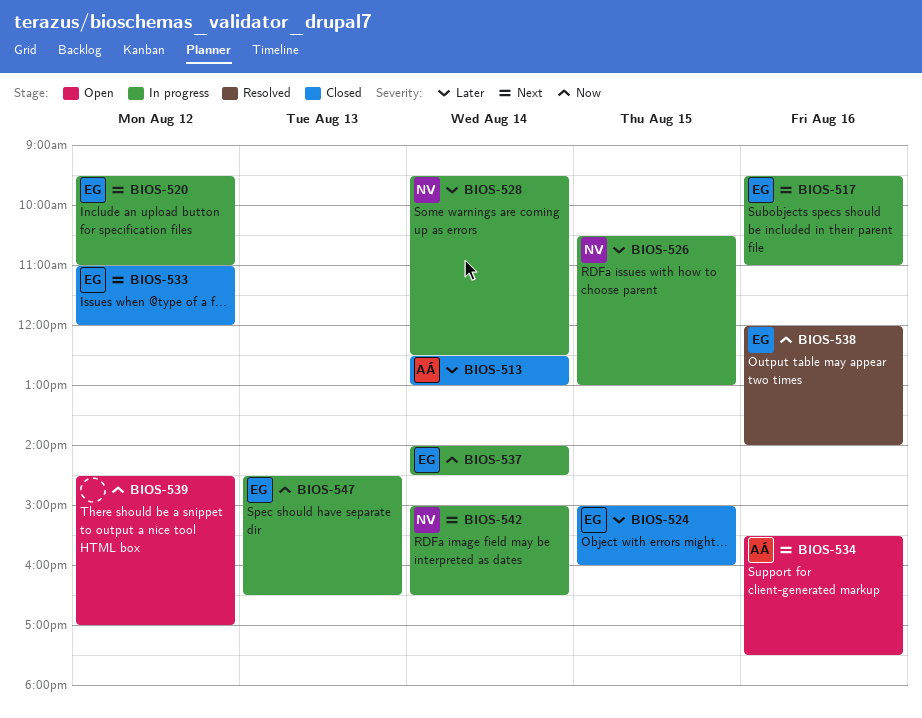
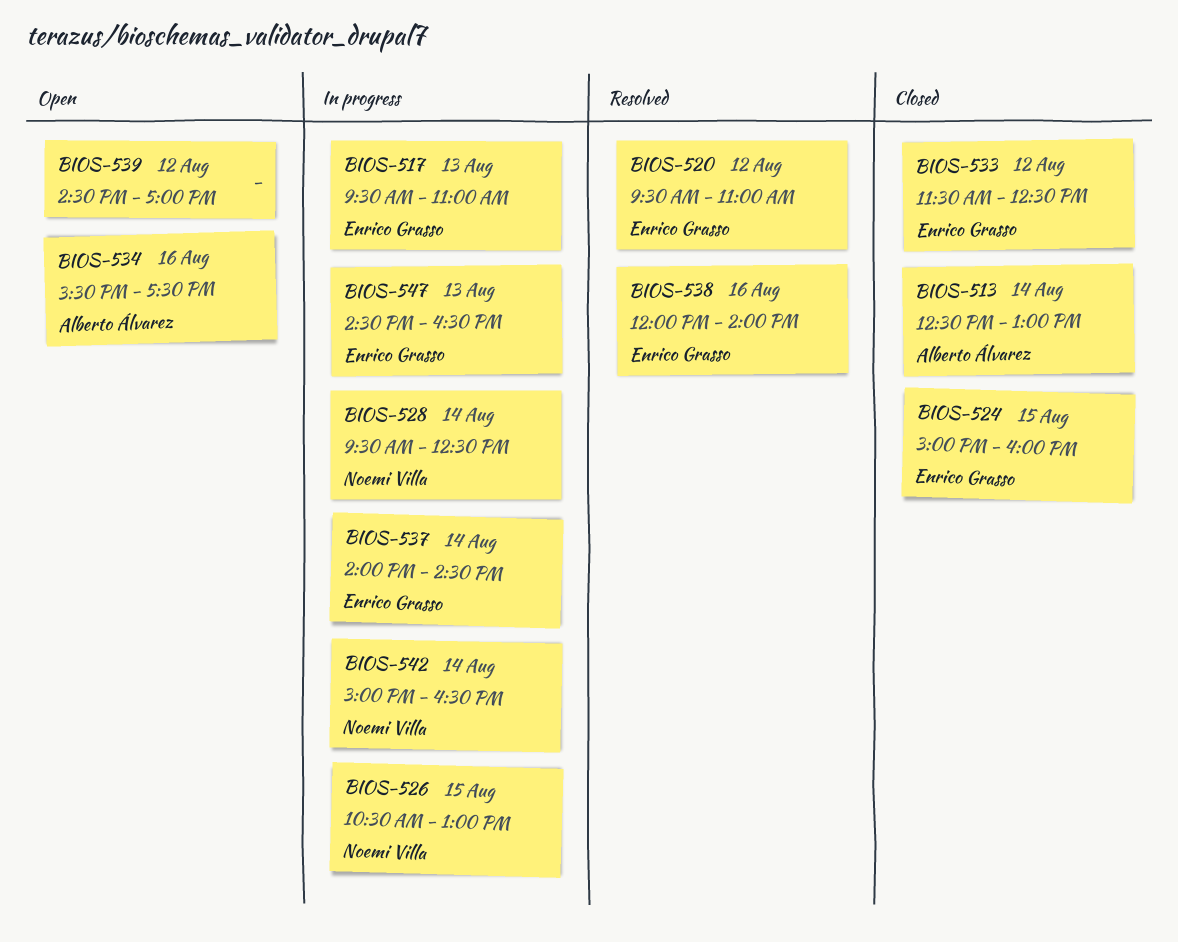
BIOS-517, day: Aug 16 -> Aug 13
BIOS-520, status: In progress -> Resolved
BIOS-533, begins: 11:00 -> 11:30
BIOS-533, ends: 12:00 -> 12:30

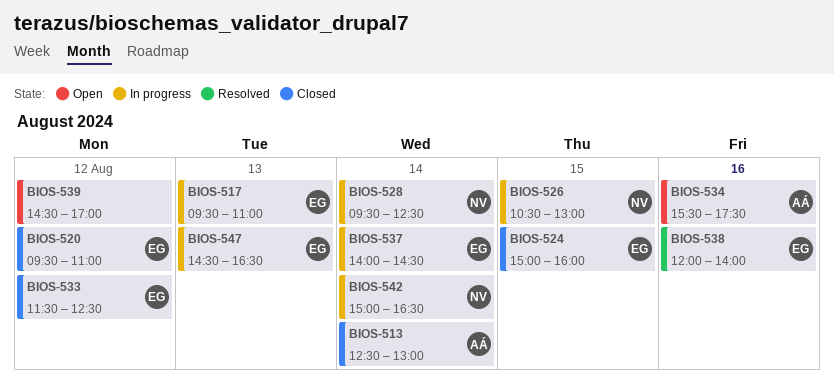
BIOS-520, status: Resolved -> Closed

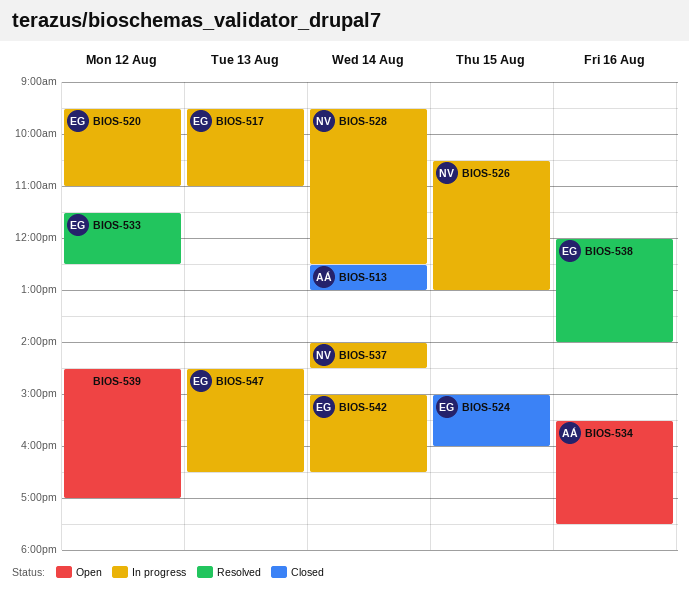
BIOS-520, status: Closed -> In progress
BIOS-533, status: Closed -> Resolved
BIOS-537, owner: EG -> NV
BIOS-542, owner: NV -> EG

